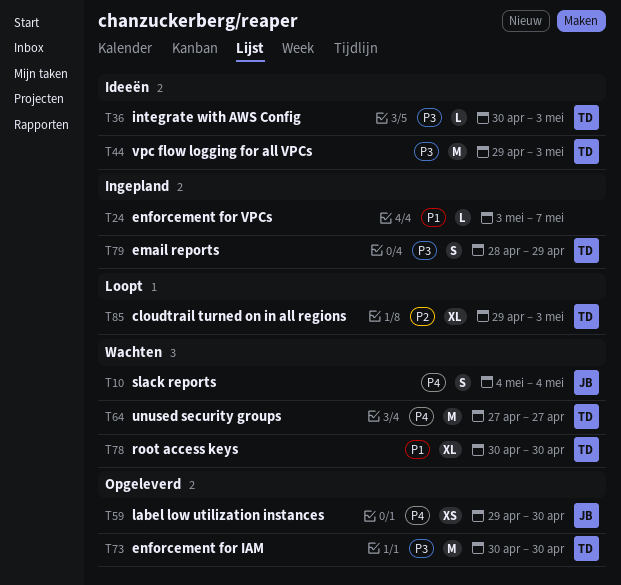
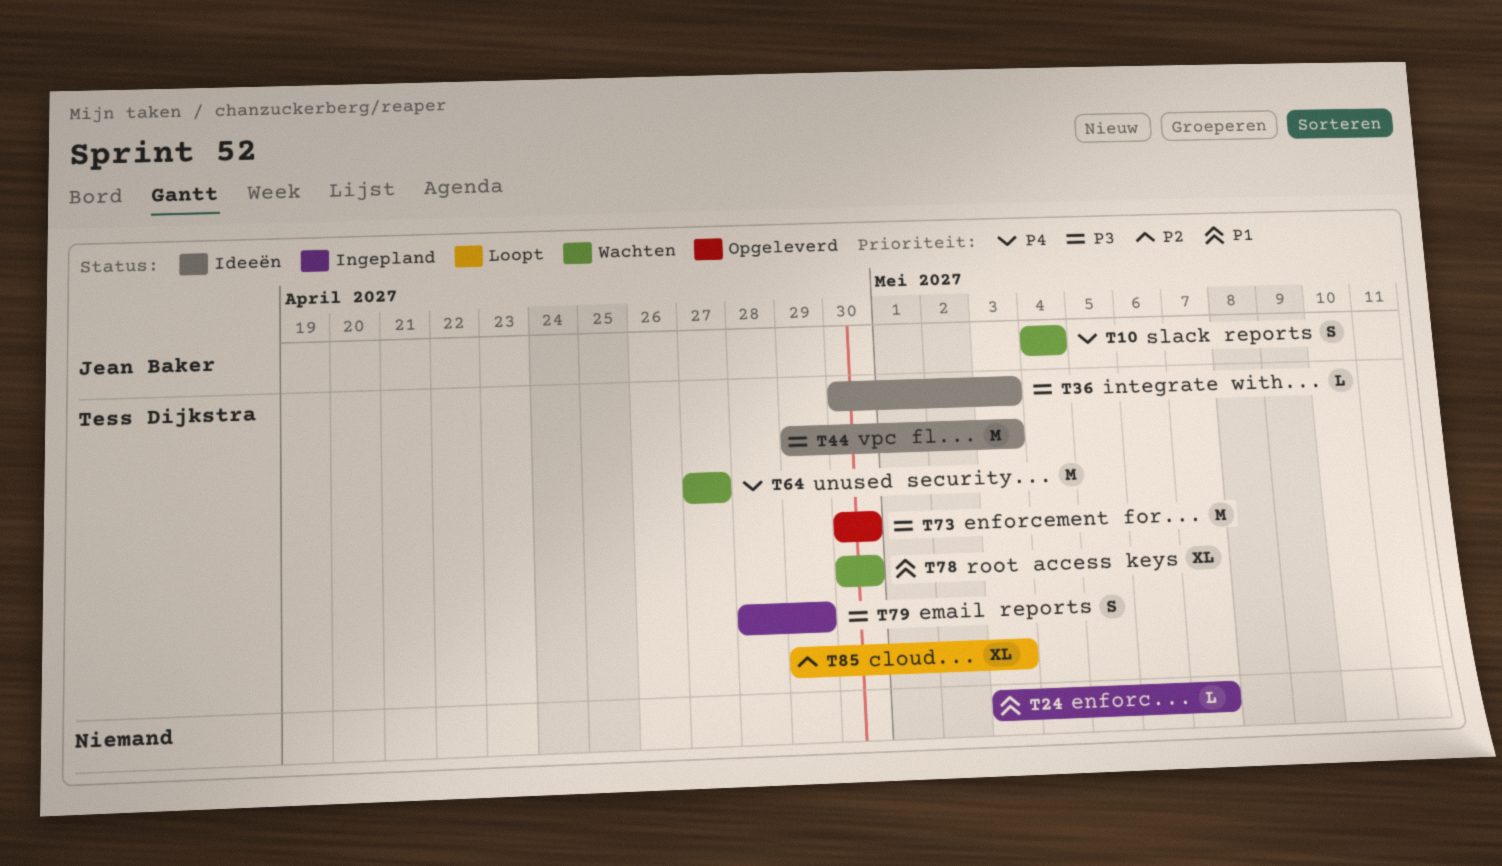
T59: present -> none

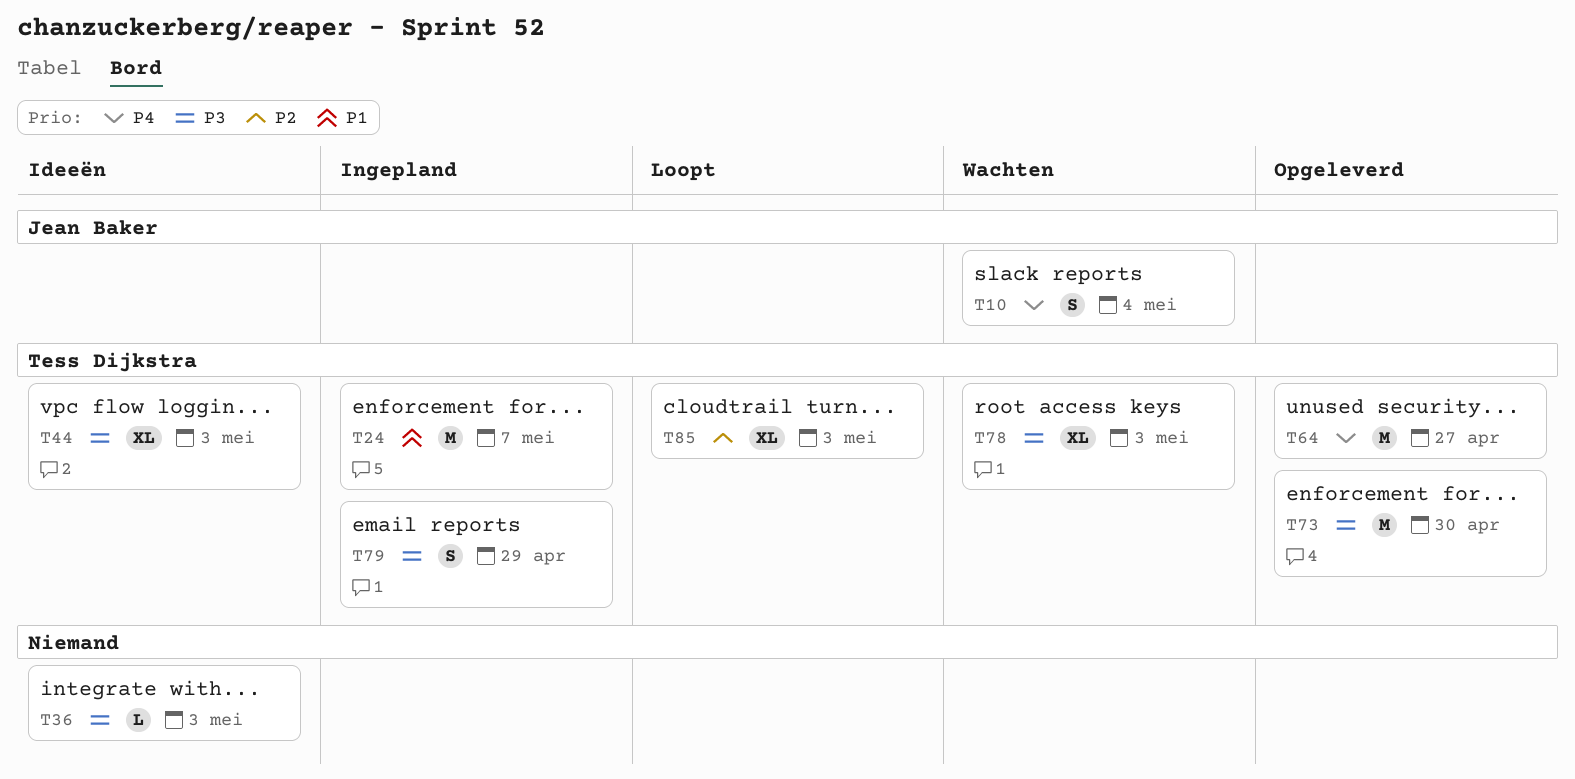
T24, owner: none -> Tess Dijkstra
T24, estimate: L -> M
T36, owner: Tess Dijkstra -> none
T44, estimate: M -> XL
T64, status: Wachten -> Opgeleverd
T78, priority: P1 -> P3
T78, due: Apr 30 -> May 3

